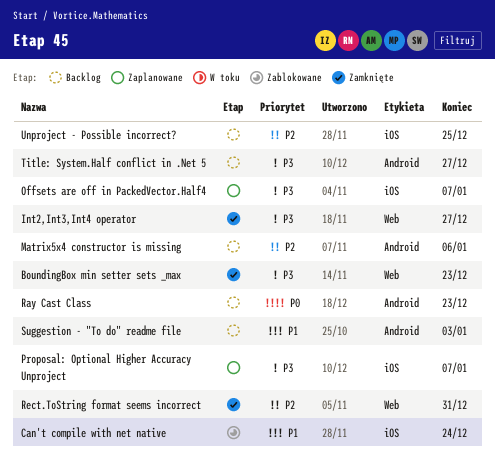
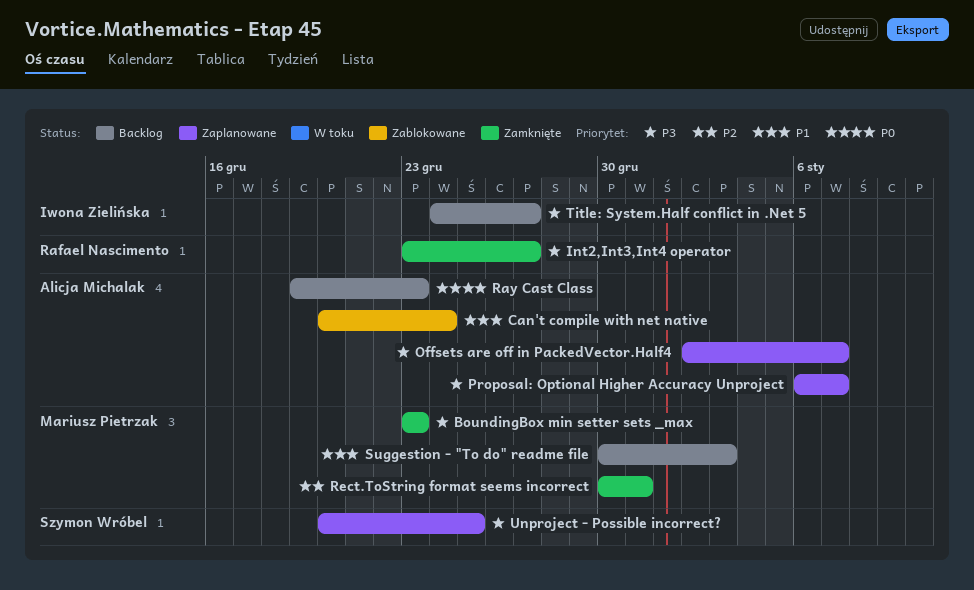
Matrix5x4 constructor is missing: present -> none
Unproject - Possible incorrect?, status: Backlog -> Zaplanowane
Unproject - Possible incorrect?, priority: P2 -> P3

